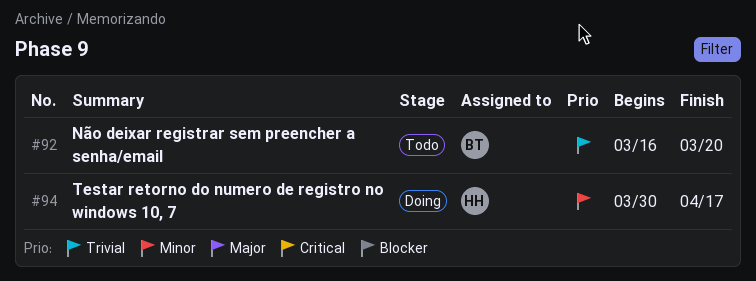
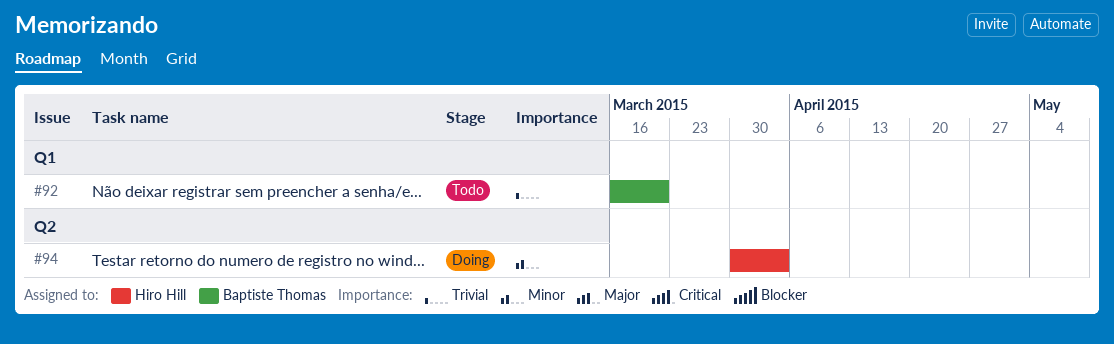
#94, due: Apr 17 -> Apr 3

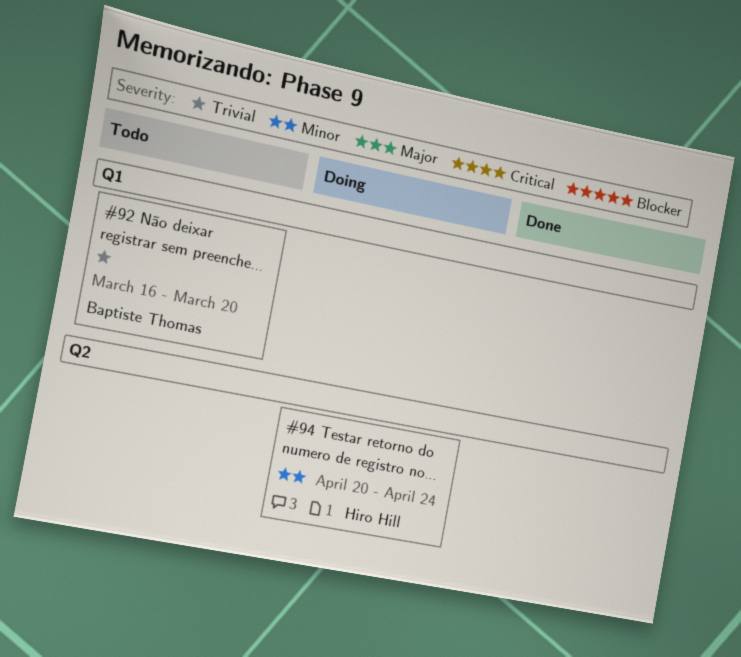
#94, start: Mar 30 -> Apr 20
#94, due: Apr 3 -> Apr 24

